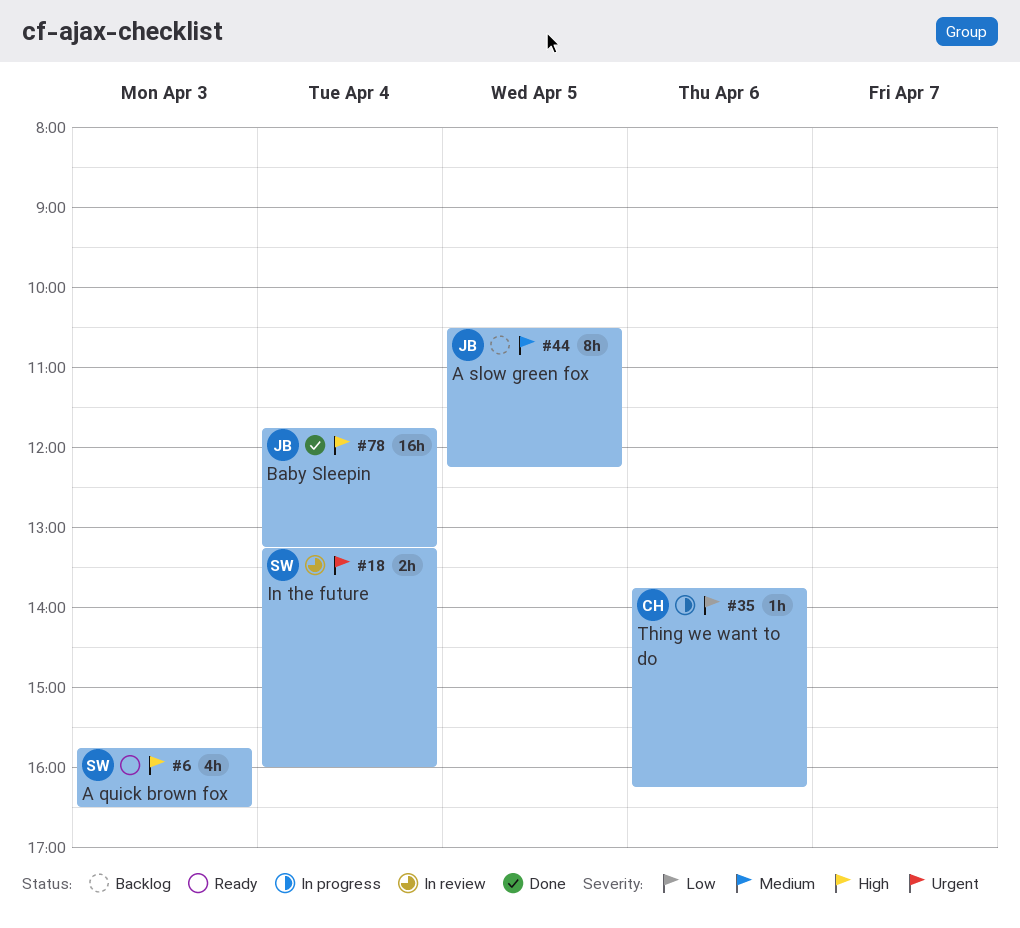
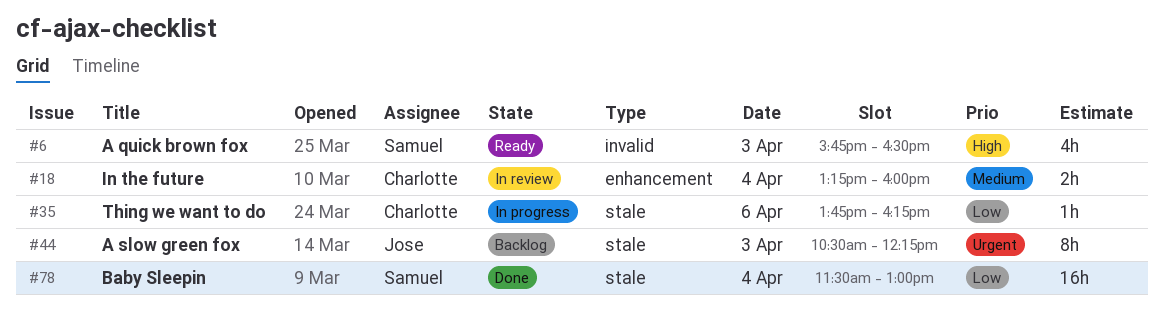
#18, owner: Samuel -> Charlotte
#18, priority: Urgent -> Medium
#44, priority: Medium -> Urgent
#44, day: Apr 5 -> Apr 3
#78, owner: Jose -> Samuel
#78, priority: High -> Low
#78, begins: 11:45 -> 11:30
#78, ends: 13:15 -> 13:00

